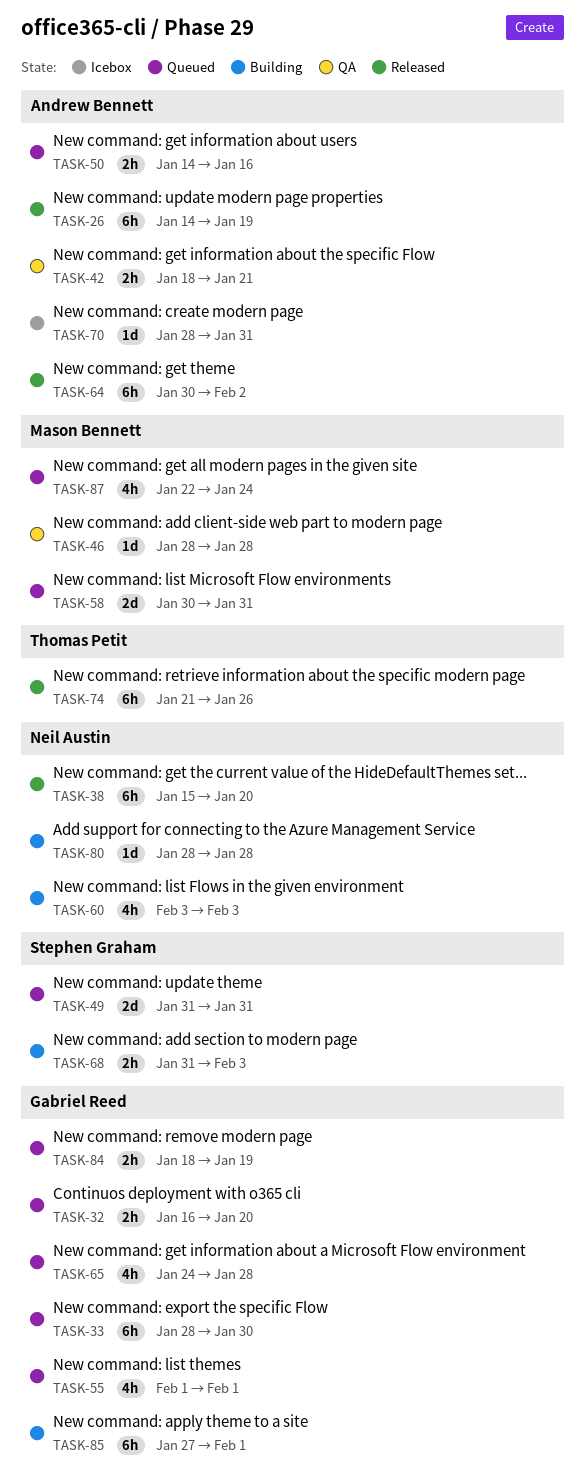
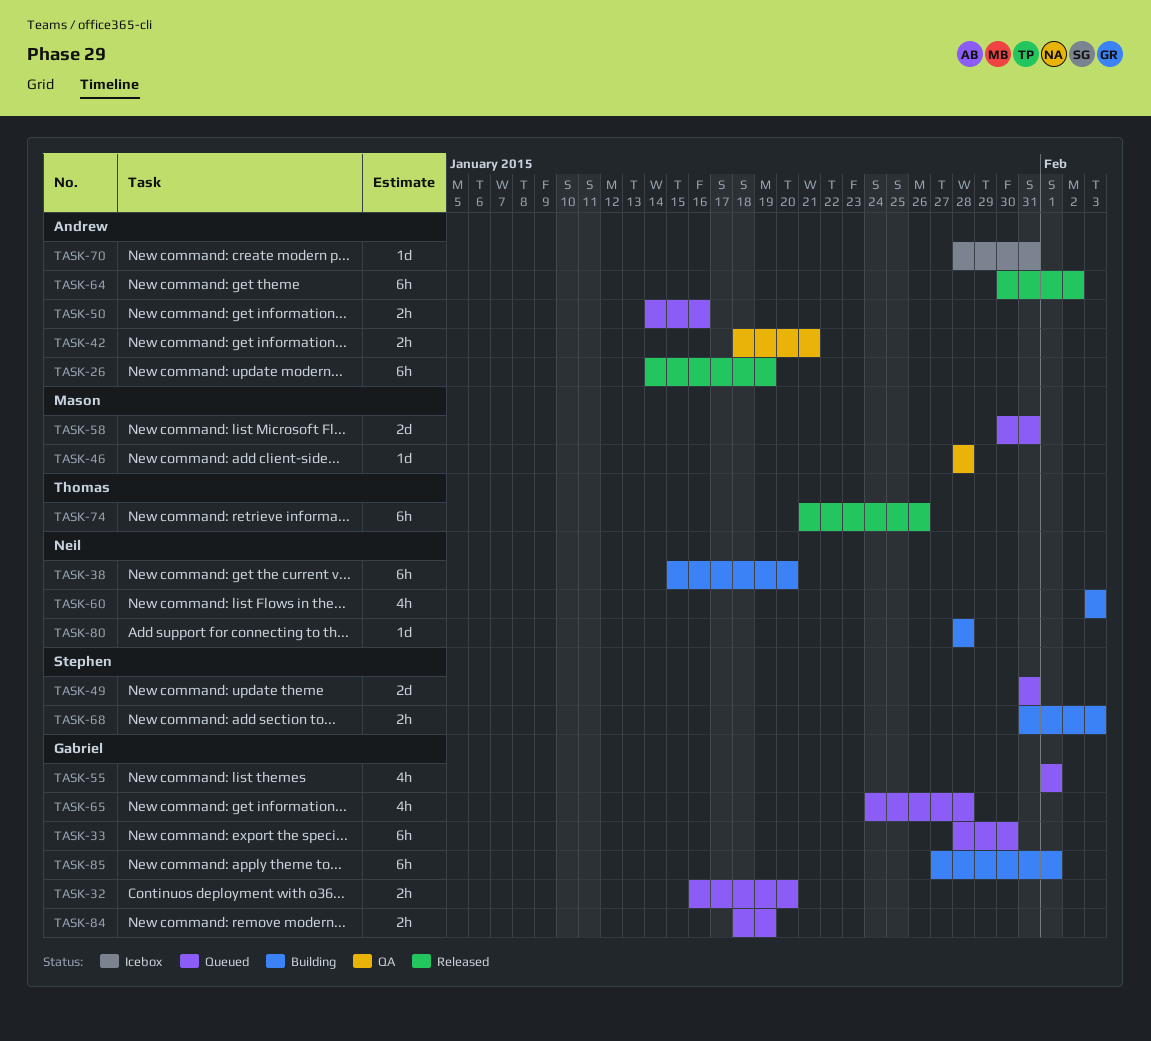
TASK-38, status: Released -> Building
TASK-87: present -> none

